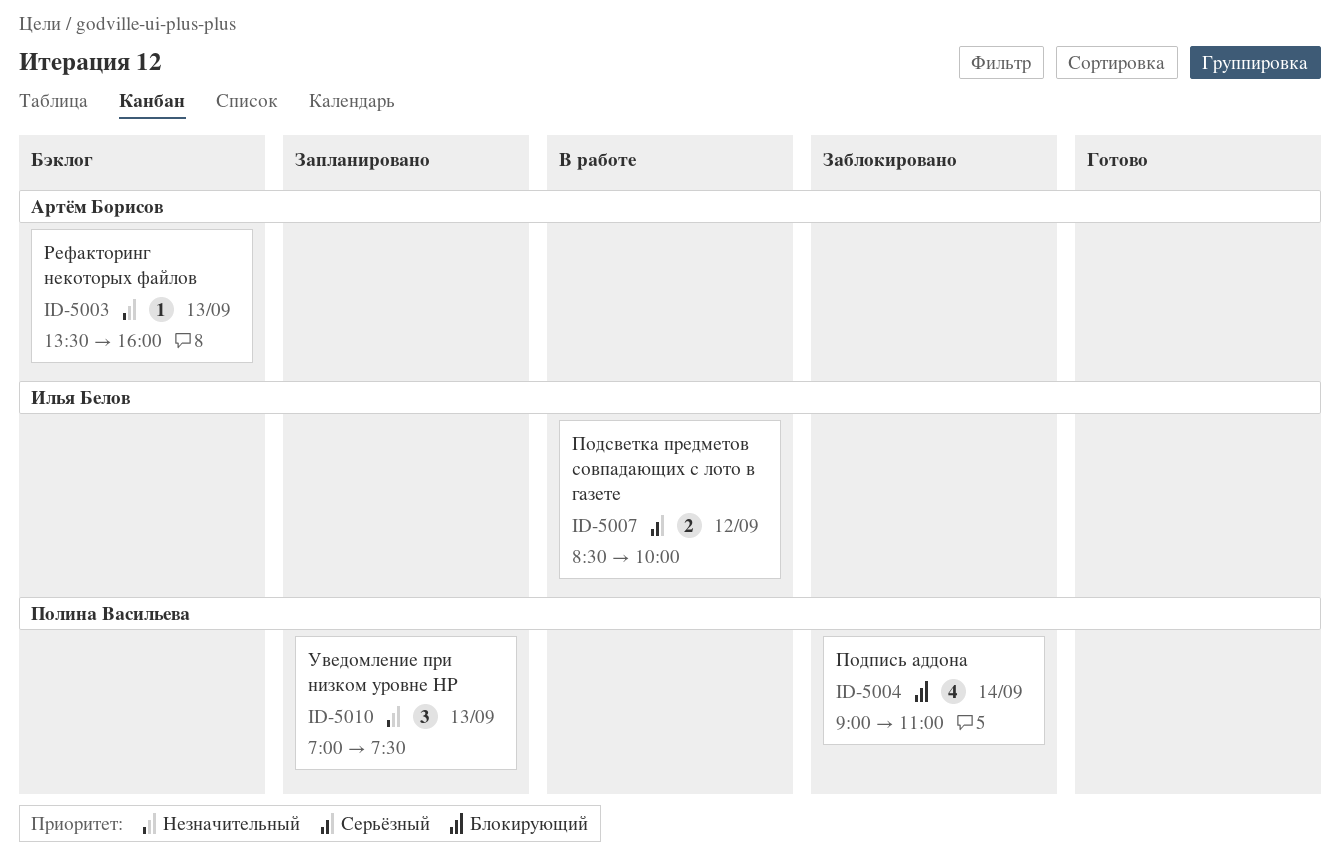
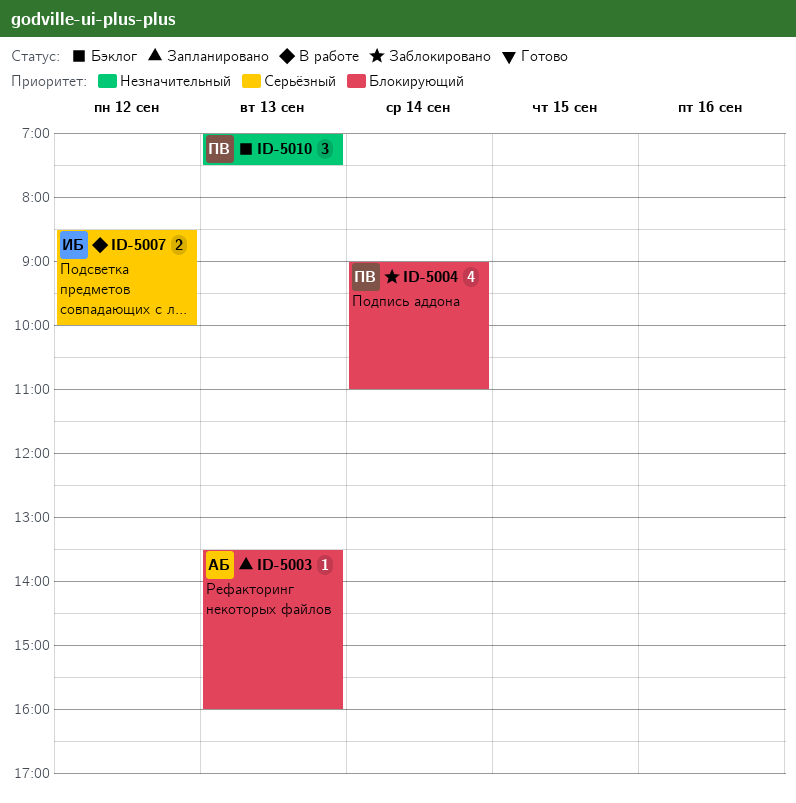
ID-5003, status: Бэклог -> Запланировано
ID-5003, priority: Незначительный -> Блокирующий
ID-5010, status: Запланировано -> Бэклог

